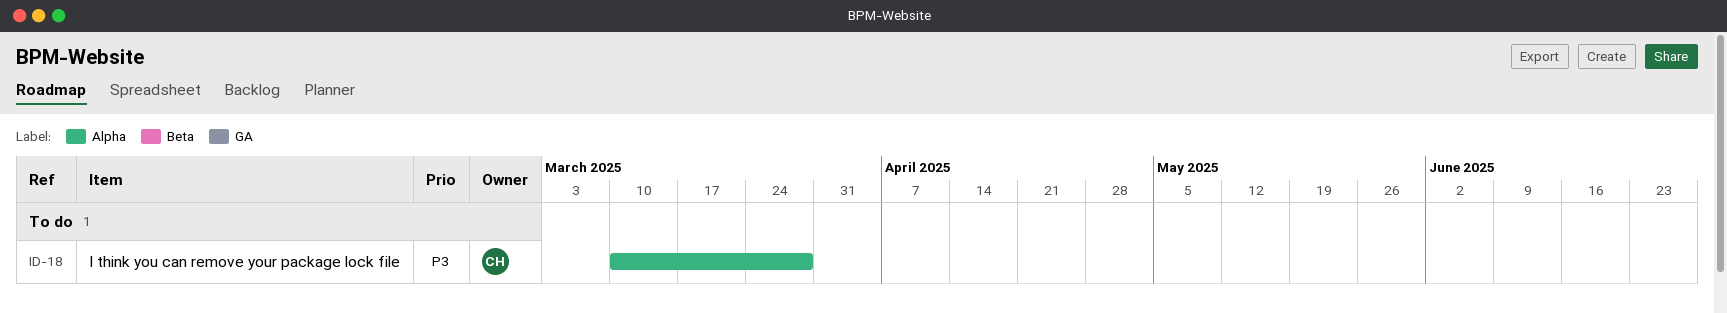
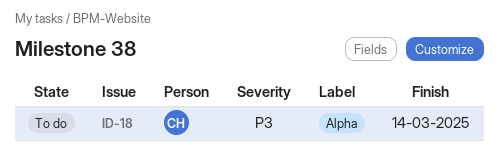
ID-18, due: Mar 28 -> Mar 14

